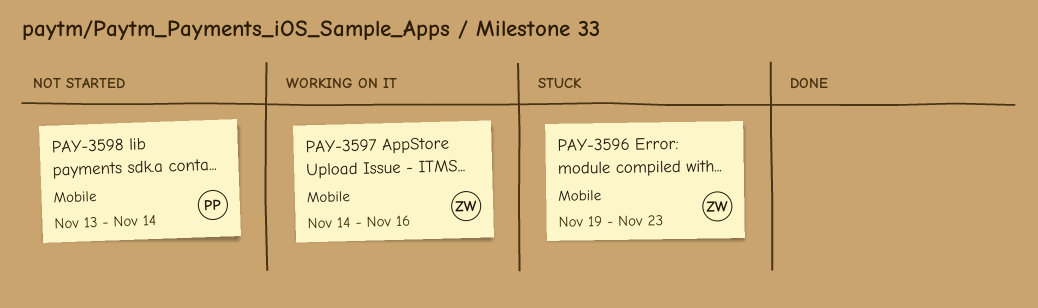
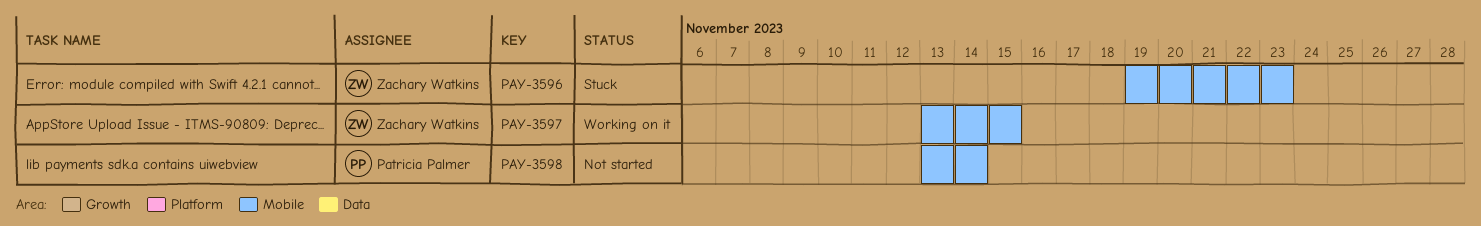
PAY-3597, start: Nov 14 -> Nov 13
PAY-3597, due: Nov 16 -> Nov 15

